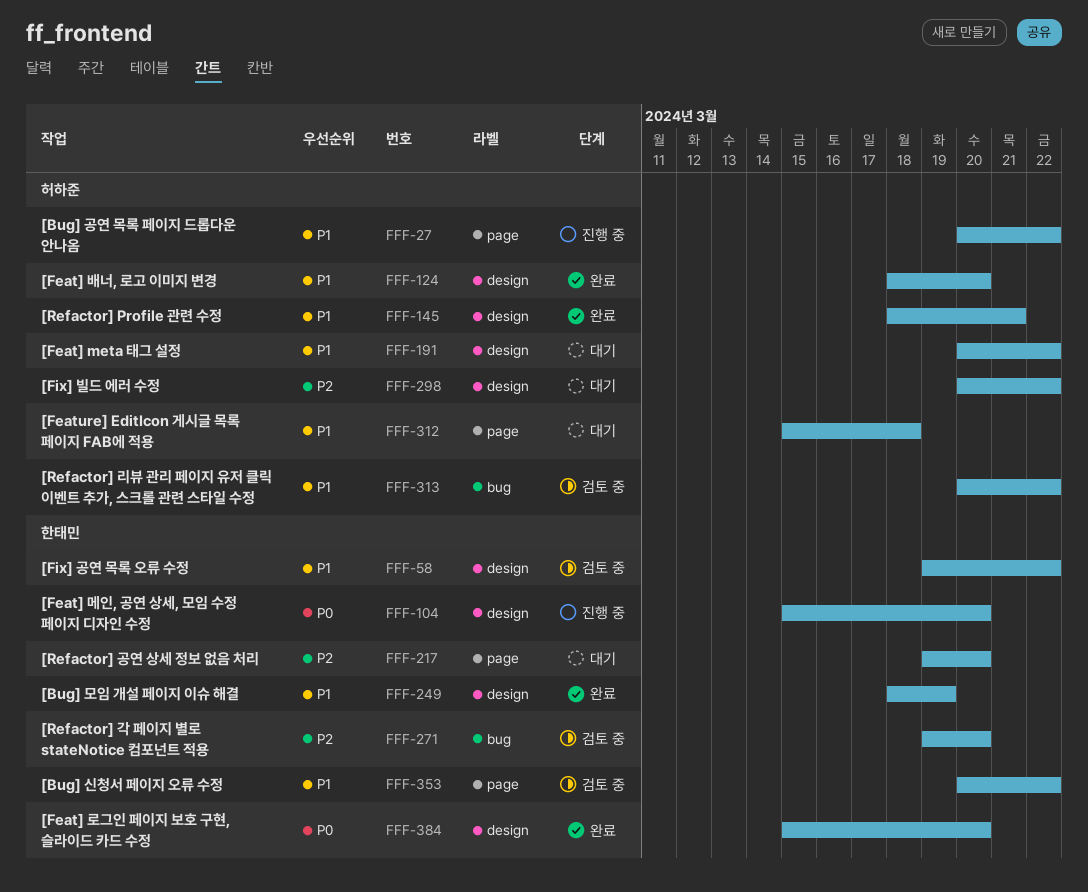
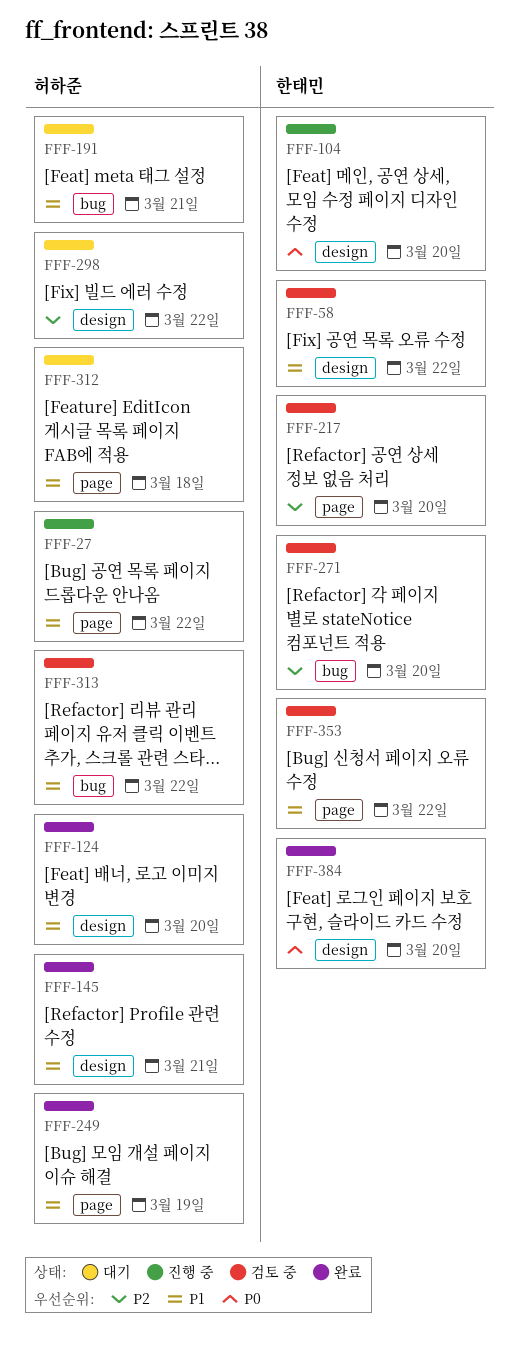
FFF-191, label: design -> bug
FFF-191, due: Mar 22 -> Mar 21
FFF-217, status: 대기 -> 검토 중
FFF-249, owner: 한태민 -> 허하준
FFF-249, label: design -> page

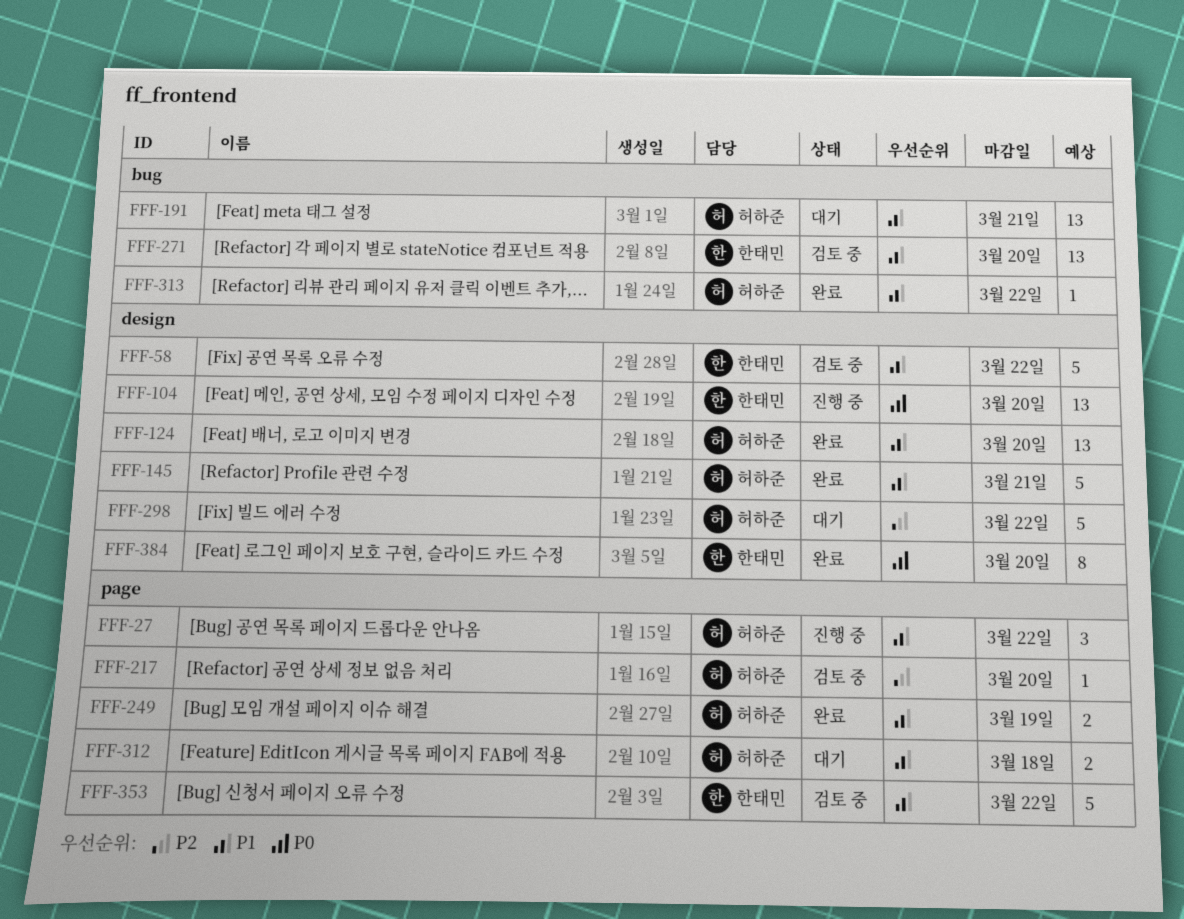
FFF-217, owner: 한태민 -> 허하준
FFF-271, priority: P2 -> P1
FFF-313, status: 검토 중 -> 완료

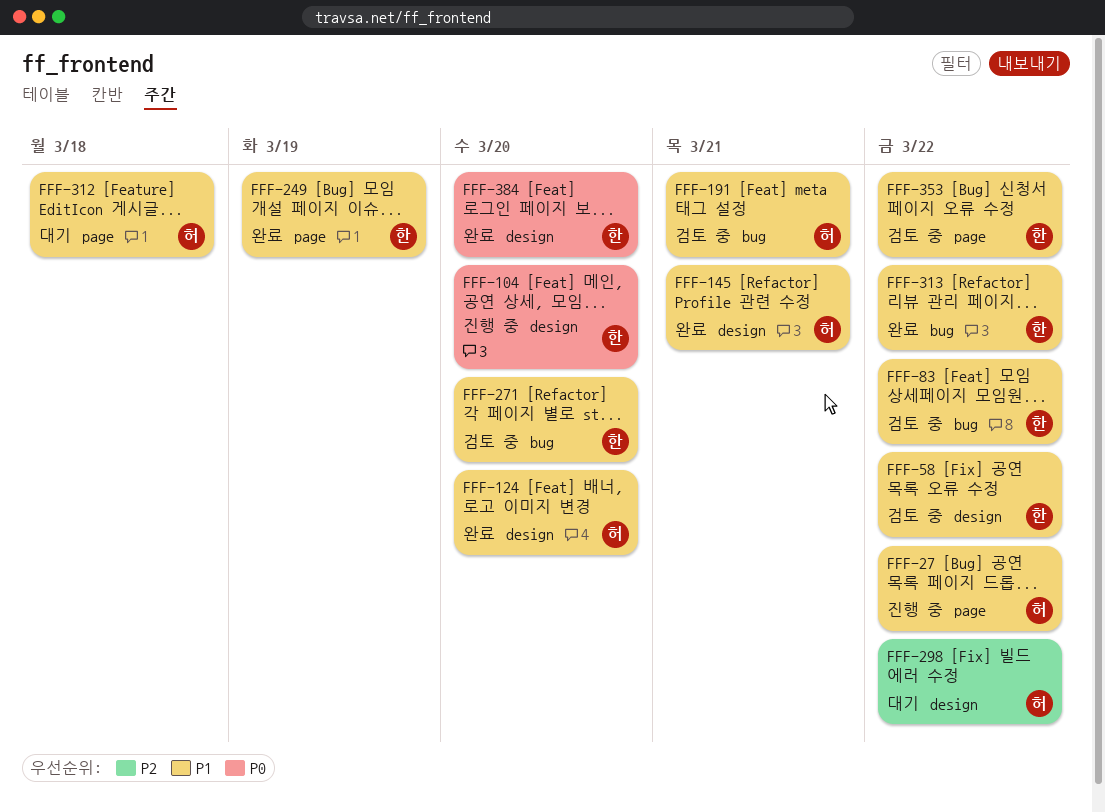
FFF-83: none -> present
FFF-191, status: 대기 -> 검토 중
FFF-217: present -> none
FFF-249, owner: 허하준 -> 한태민
FFF-313, owner: 허하준 -> 한태민

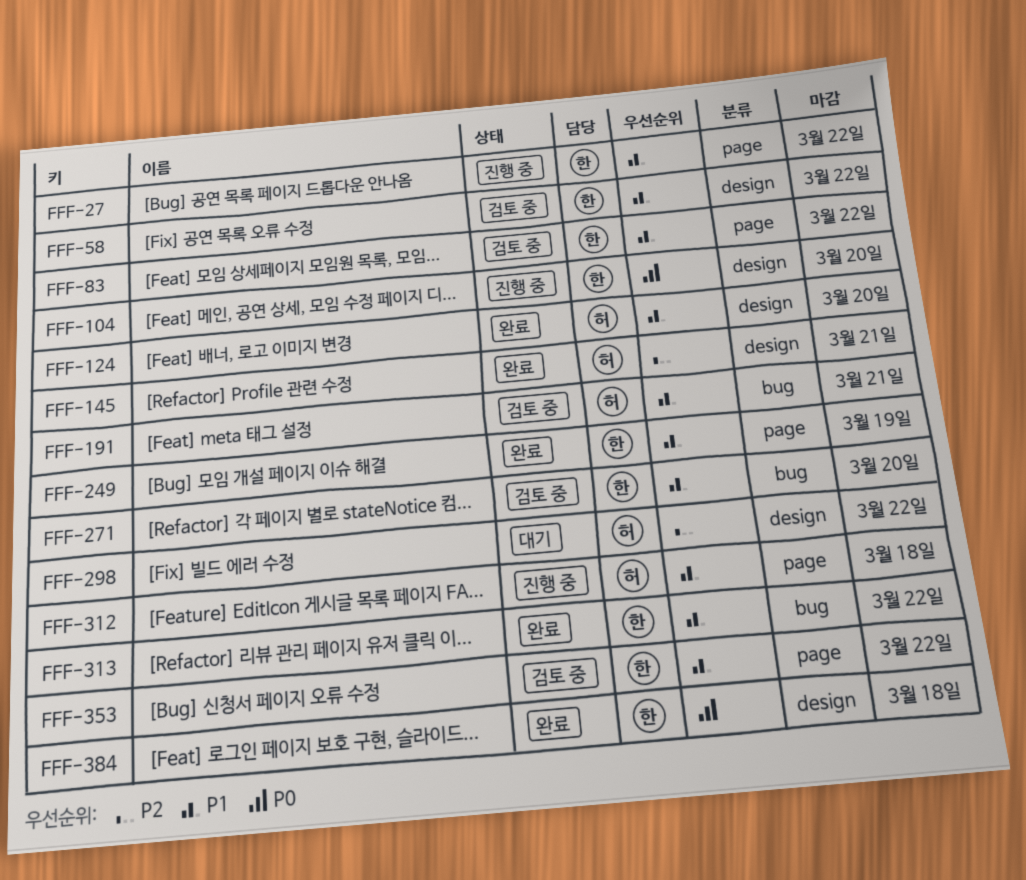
FFF-27, owner: 허 -> 한
FFF-83, label: bug -> page
FFF-145, priority: P1 -> P2
FFF-312, status: 대기 -> 진행 중
FFF-384, due: Mar 20 -> Mar 18

